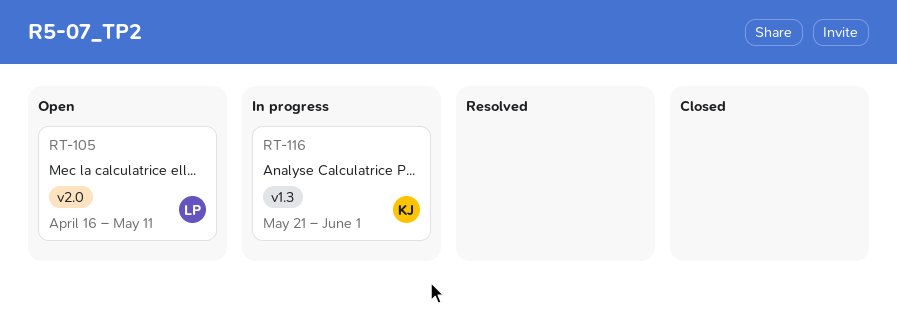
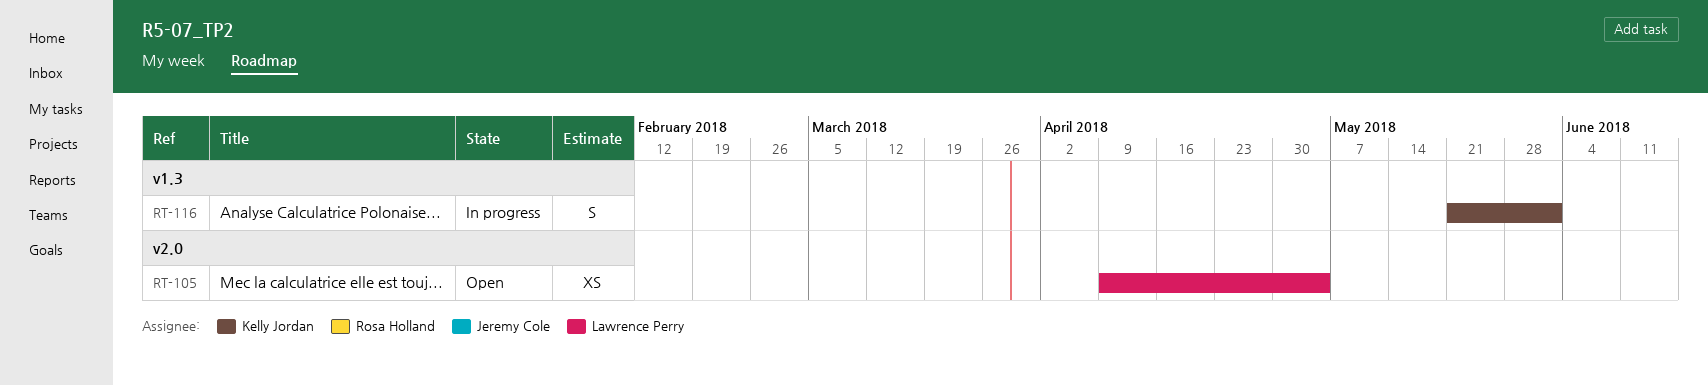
RT-105, start: Apr 16 -> Apr 9
RT-105, due: May 11 -> May 4

